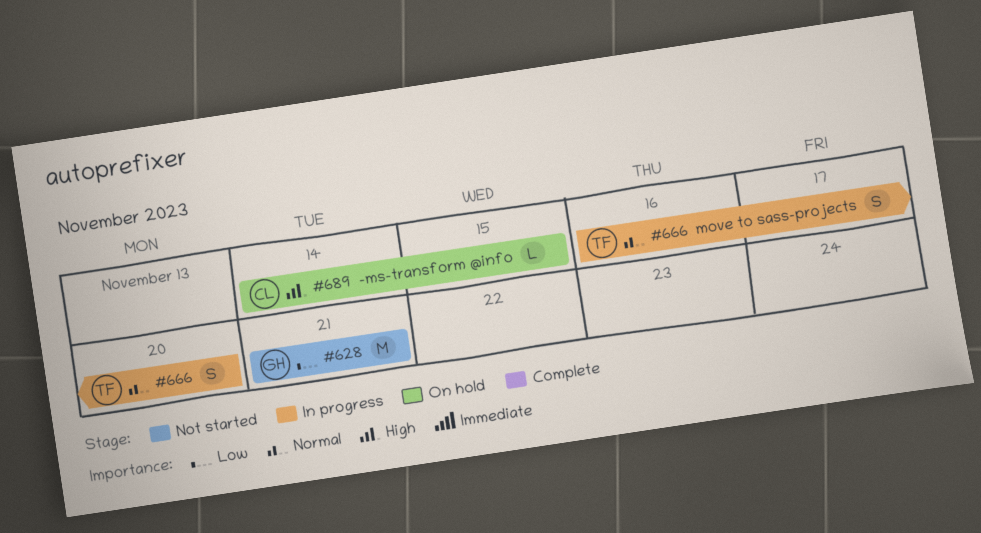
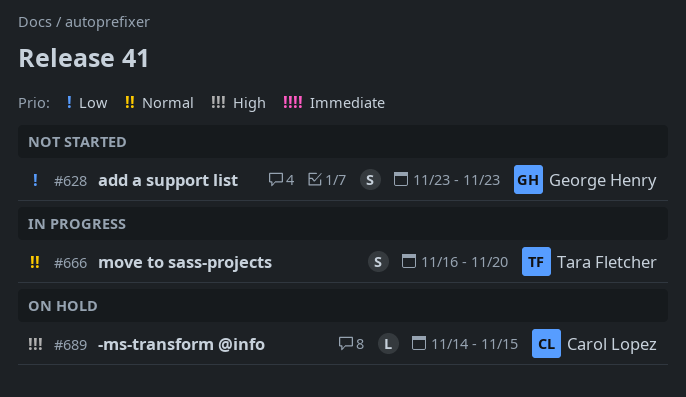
#628, estimate: M -> S
#628, start: Nov 21 -> Nov 23
#628, due: Nov 21 -> Nov 23

